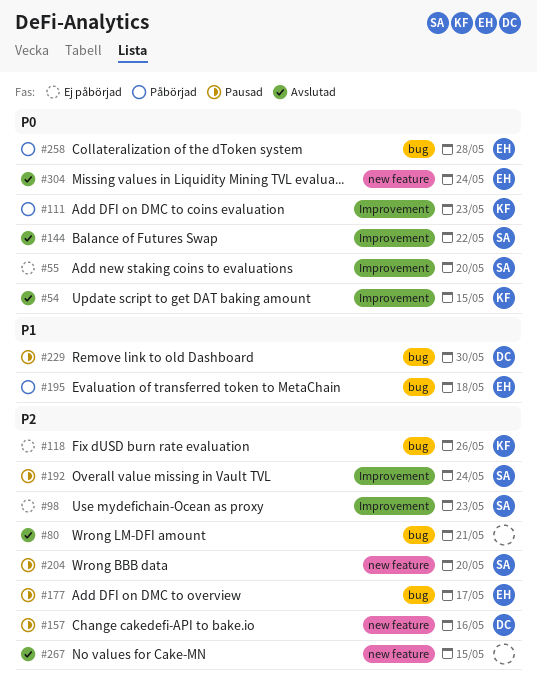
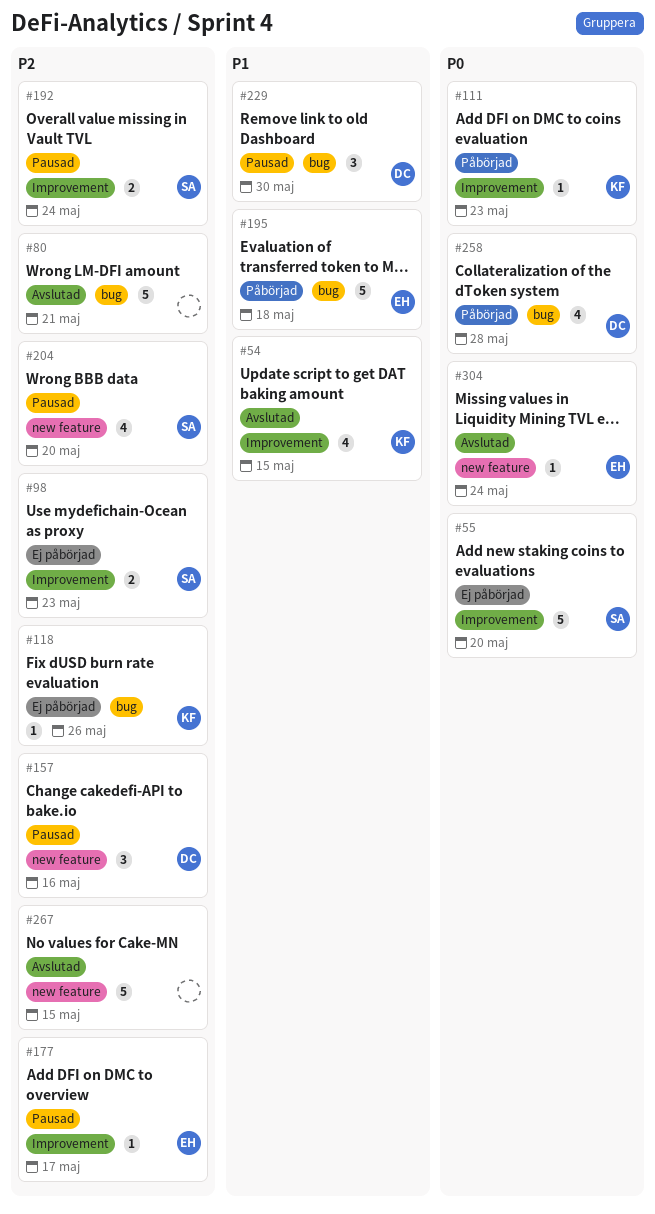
#54, priority: P0 -> P1
#144: present -> none
#177, label: bug -> Improvement
#258, owner: EH -> DC

